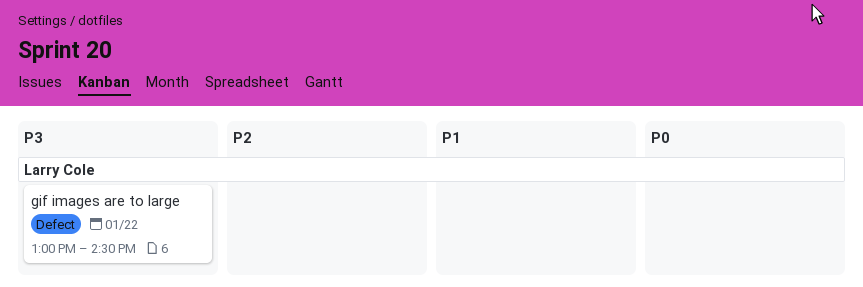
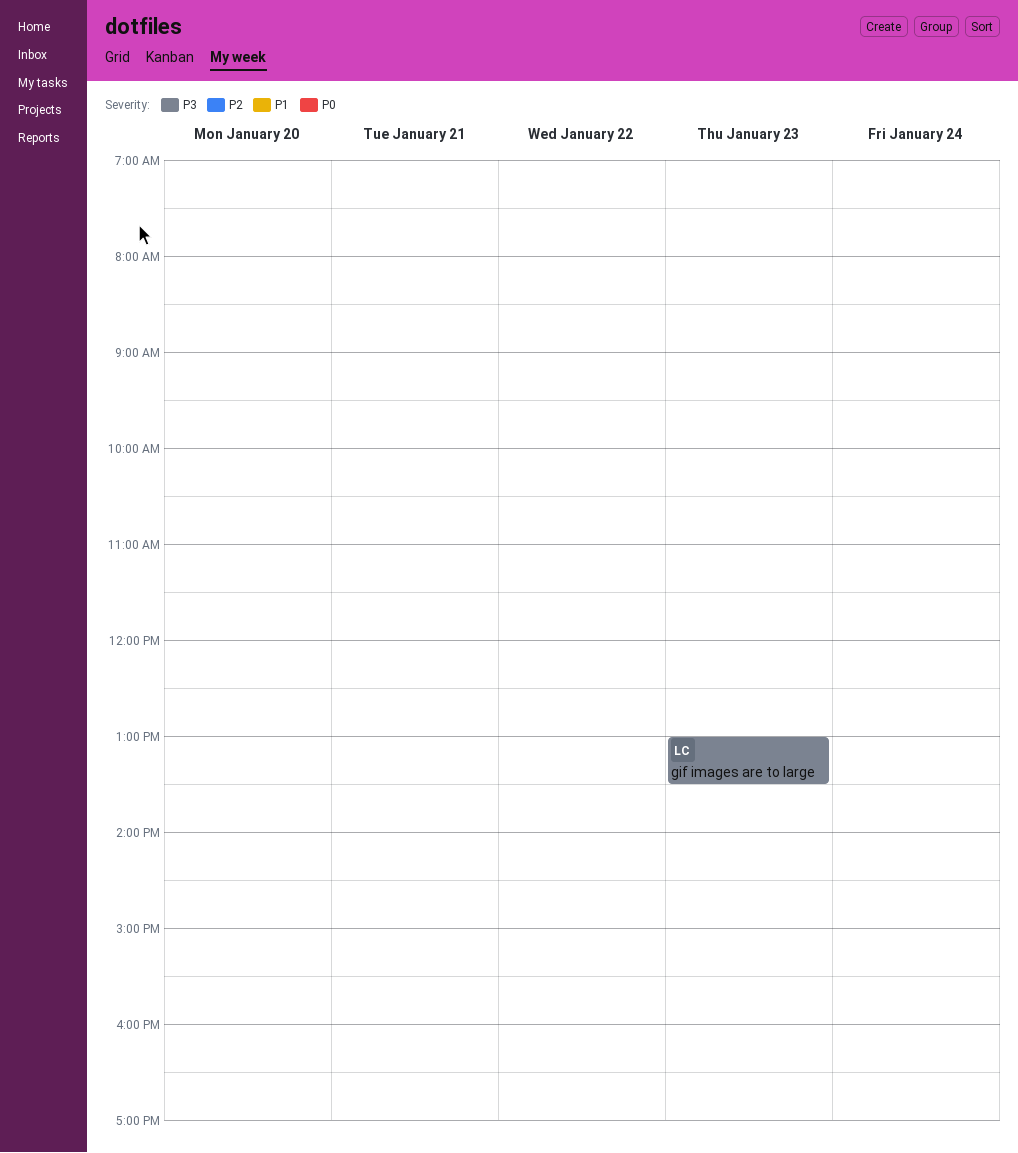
gif images are to large, day: Jan 22 -> Jan 23
gif images are to large, ends: 14:30 -> 13:30

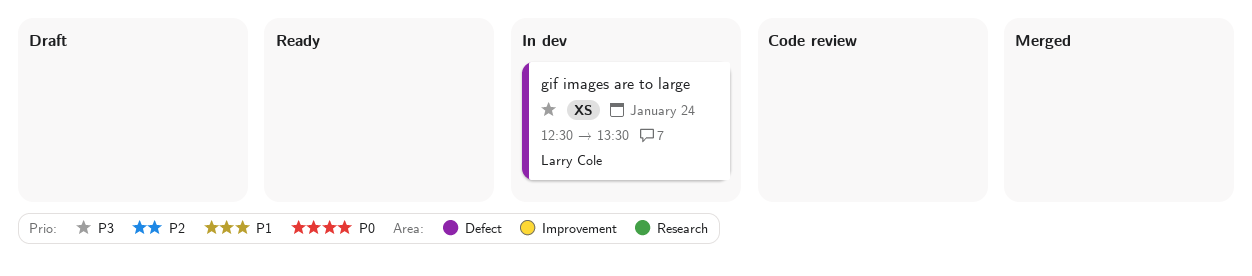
gif images are to large, day: Jan 23 -> Jan 24
gif images are to large, begins: 13:00 -> 12:30

